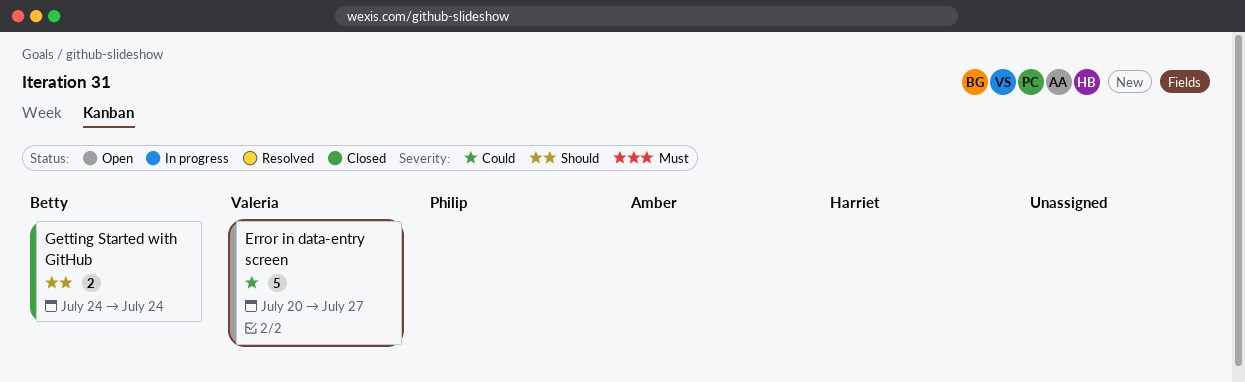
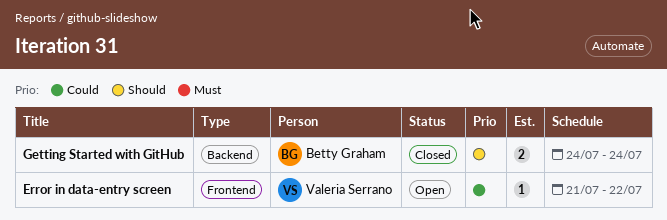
Error in data-entry screen, estimate: 5 -> 1
Error in data-entry screen, start: Jul 20 -> Jul 21
Error in data-entry screen, due: Jul 27 -> Jul 22

